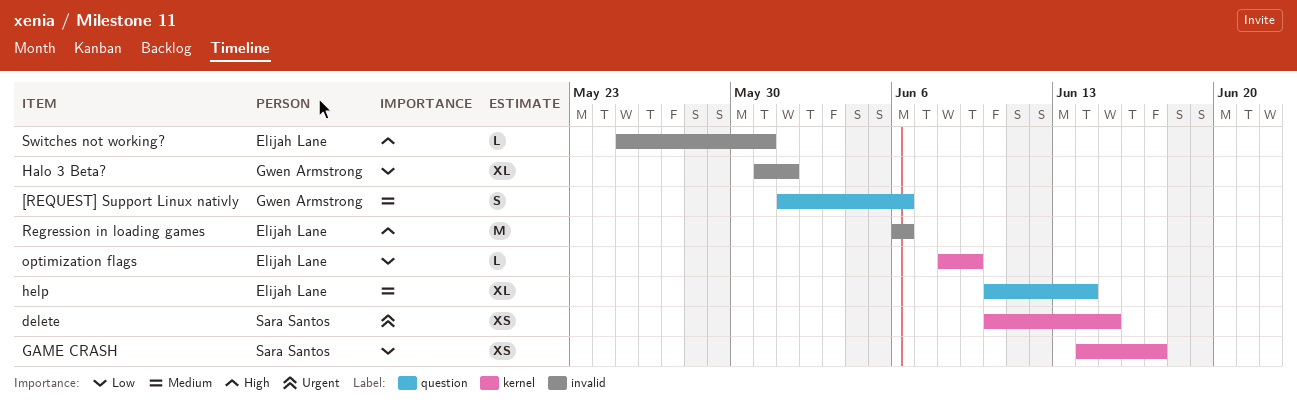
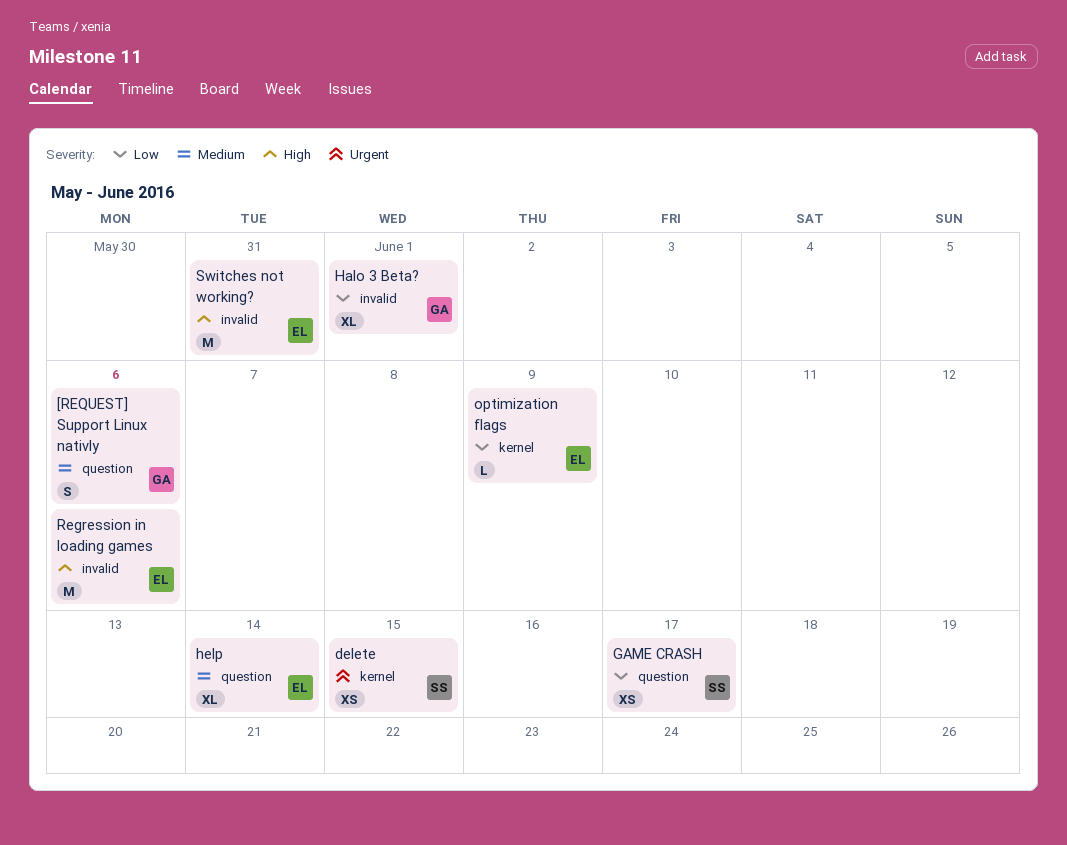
GAME CRASH, label: kernel -> question
Switches not working?, estimate: L -> M

